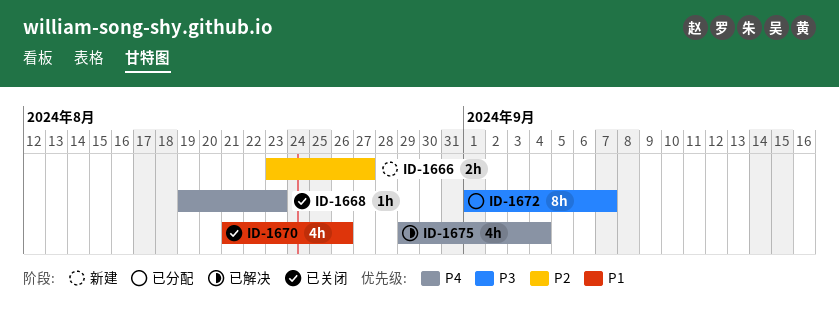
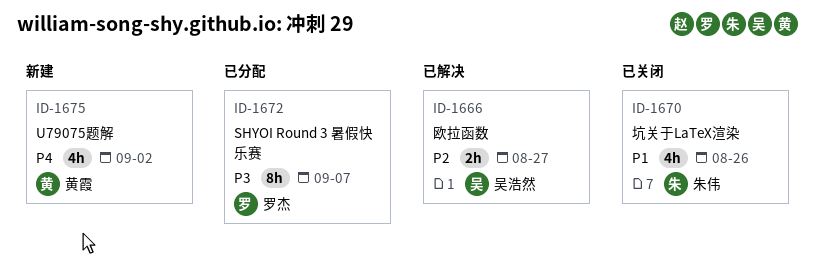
ID-1666, status: 新建 -> 已解决
ID-1668: present -> none
ID-1675, status: 已解决 -> 新建
ID-1675, due: Sep 4 -> Sep 2

